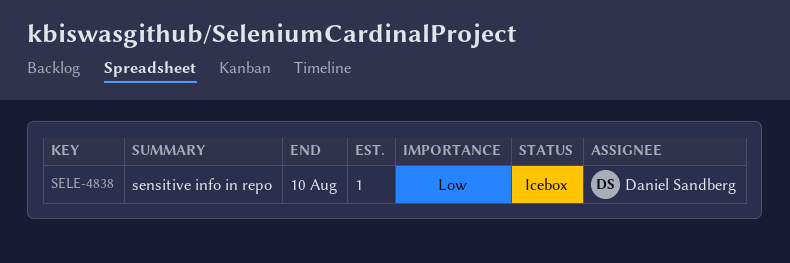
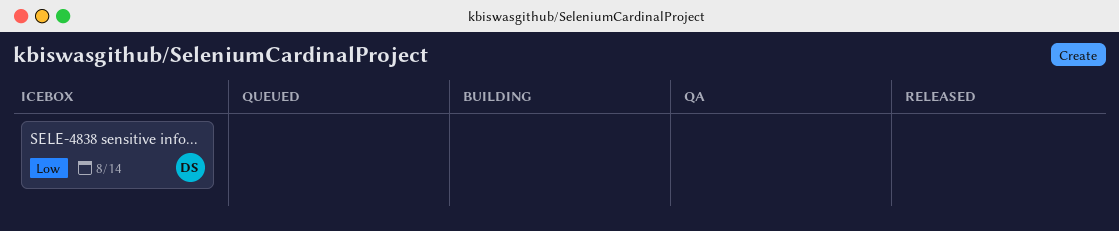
SELE-4838, due: Aug 10 -> Aug 14

